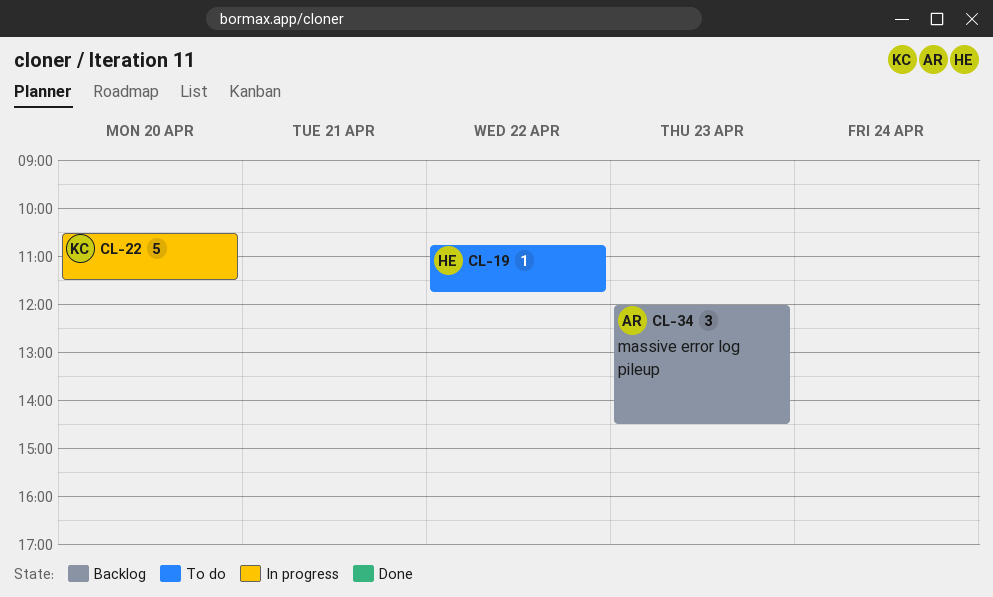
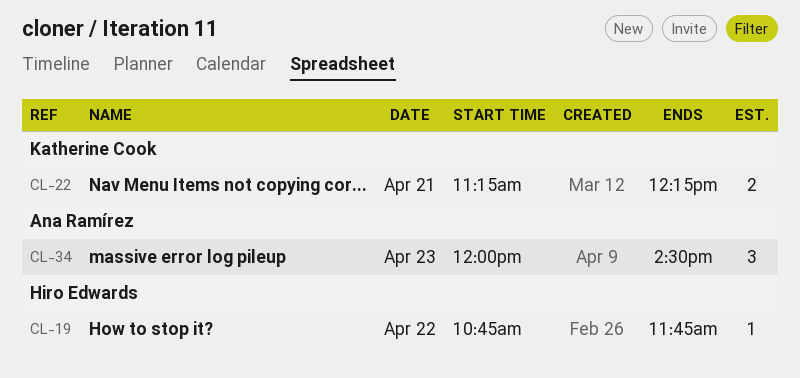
CL-22, estimate: 5 -> 2
CL-22, day: Apr 20 -> Apr 21
CL-22, begins: 10:30 -> 11:15
CL-22, ends: 11:30 -> 12:15

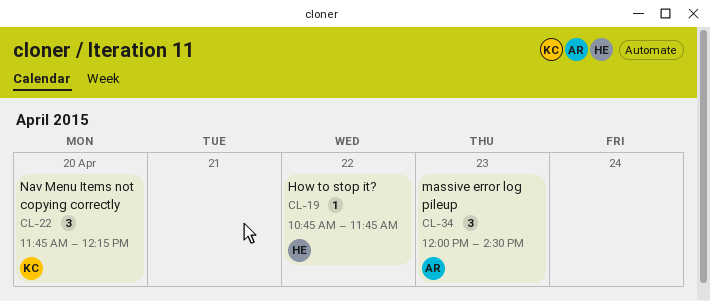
CL-22, estimate: 2 -> 3
CL-22, day: Apr 21 -> Apr 20
CL-22, begins: 11:15 -> 11:45

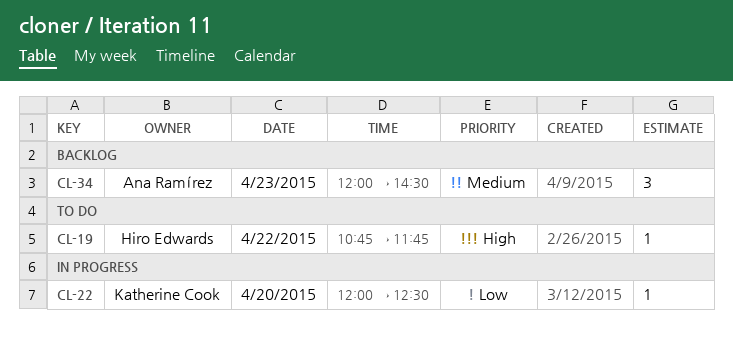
CL-22, estimate: 3 -> 1
CL-22, begins: 11:45 -> 12:00
CL-22, ends: 12:15 -> 12:30

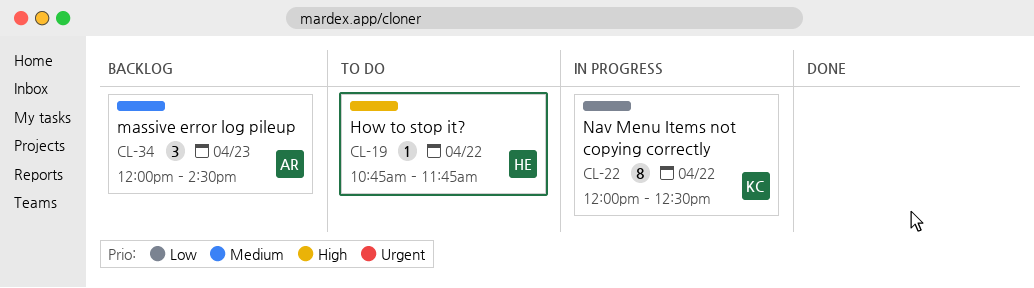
CL-22, estimate: 1 -> 8
CL-22, day: Apr 20 -> Apr 22

